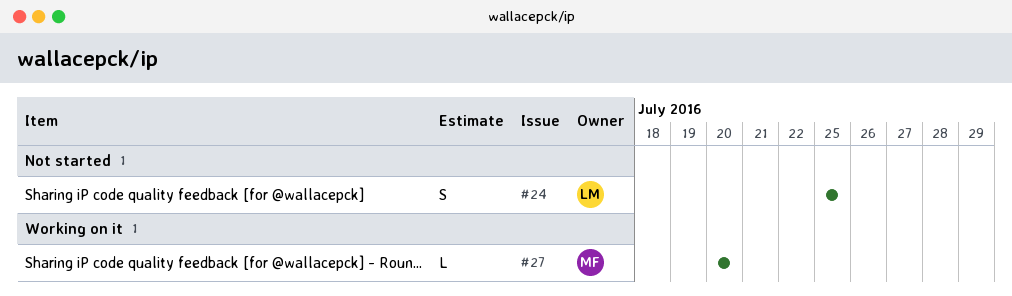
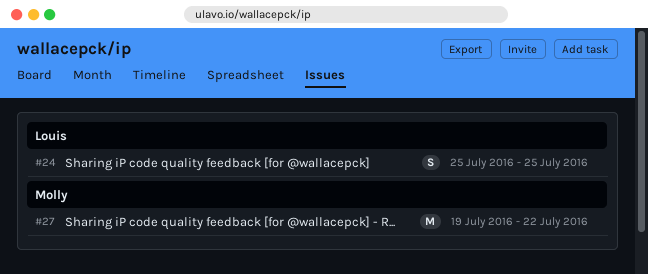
#27, estimate: L -> M
#27, start: Jul 20 -> Jul 19
#27, due: Jul 20 -> Jul 22

